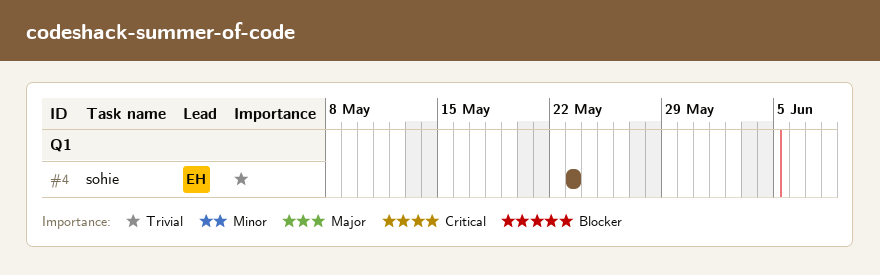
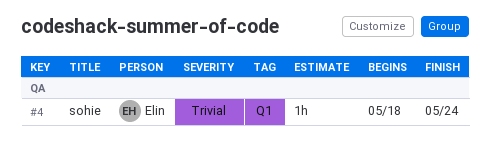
#4, start: May 23 -> May 18
#4, due: May 23 -> May 24

